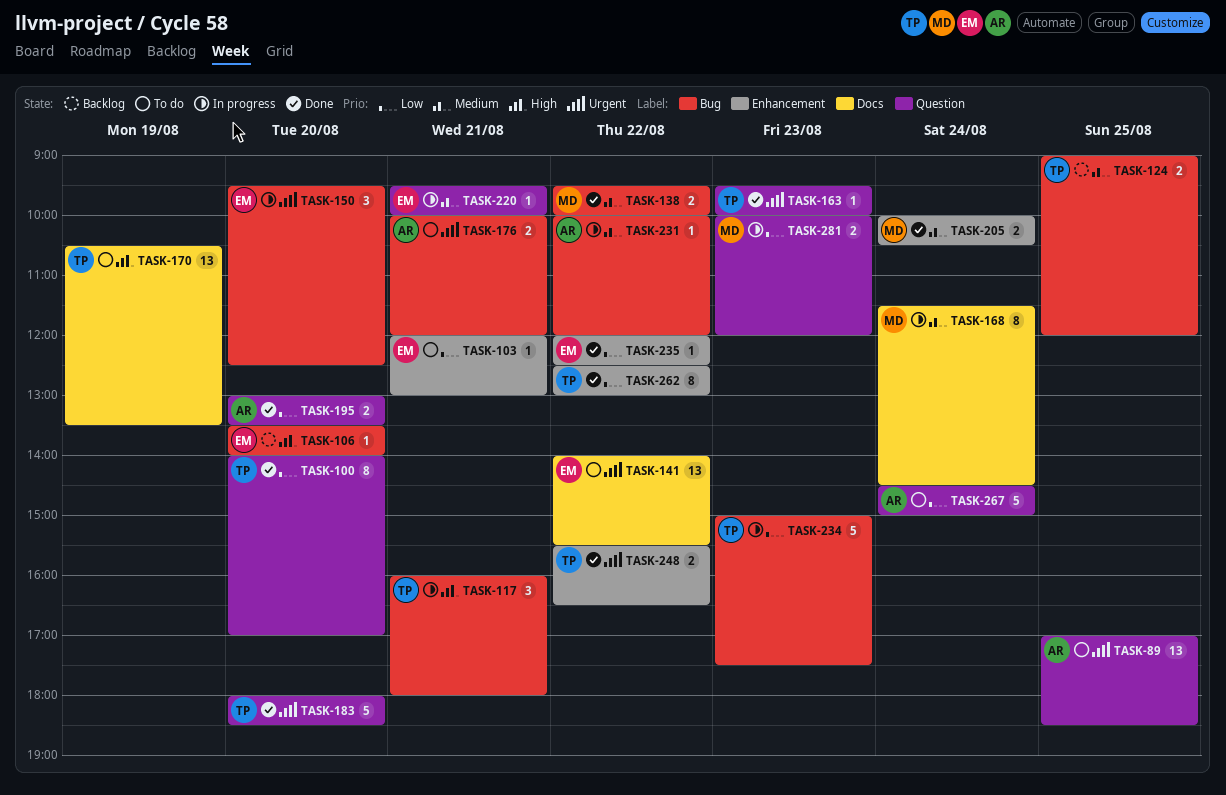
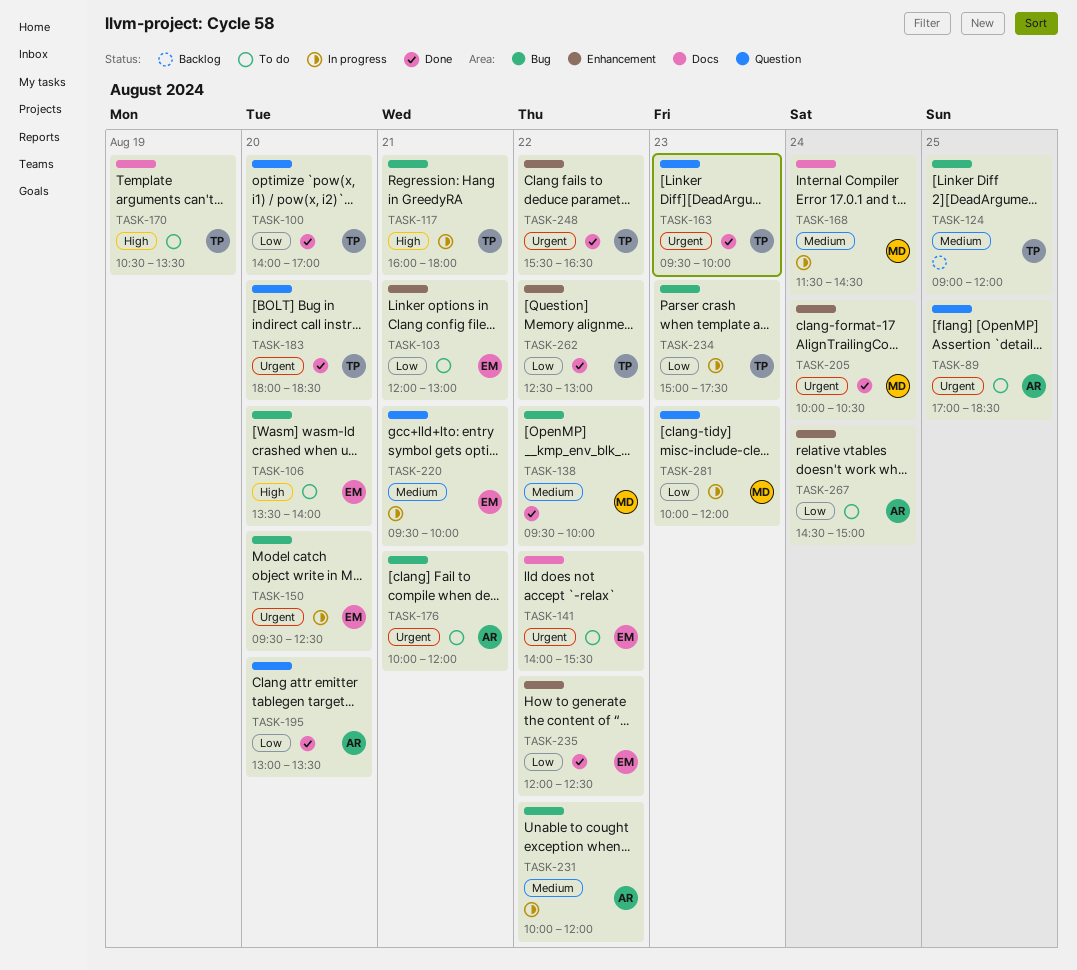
TASK-106, status: Backlog -> To do
TASK-205, priority: Medium -> Urgent
TASK-267, label: Question -> Enhancement

